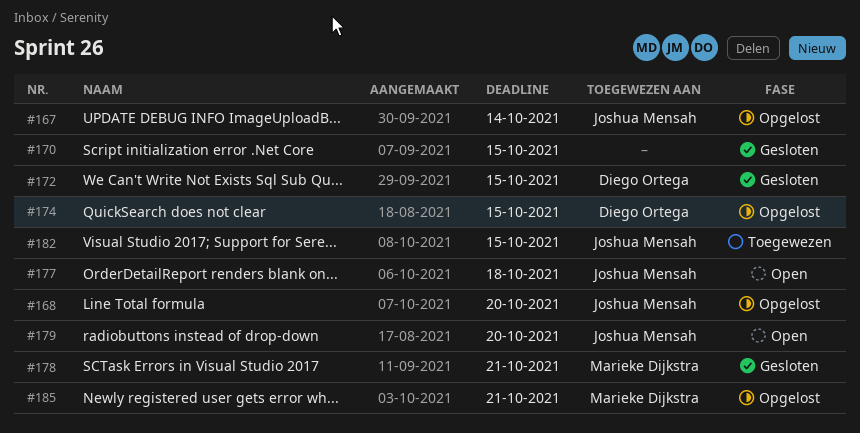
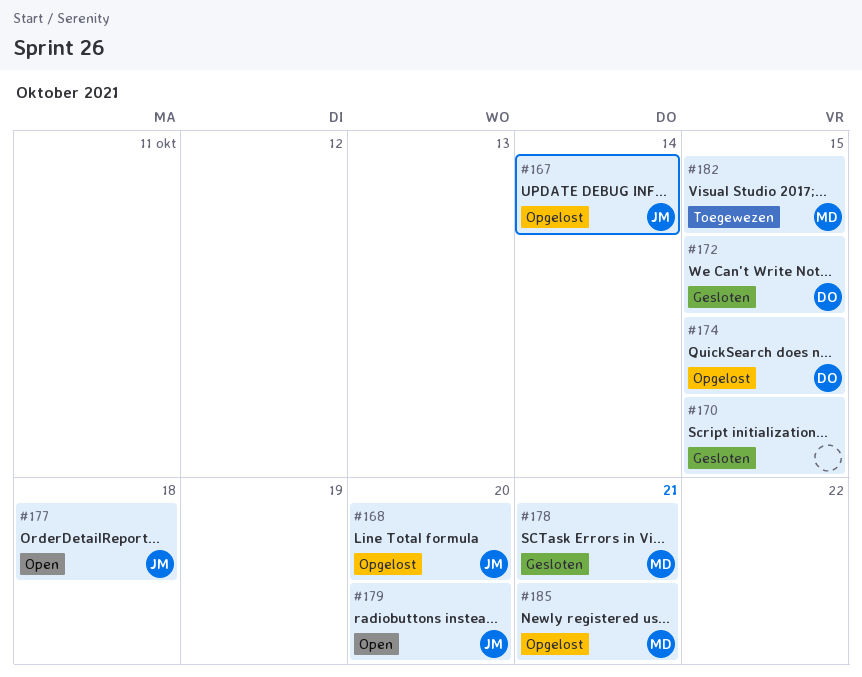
#182, owner: Joshua Mensah -> Marieke Dijkstra

